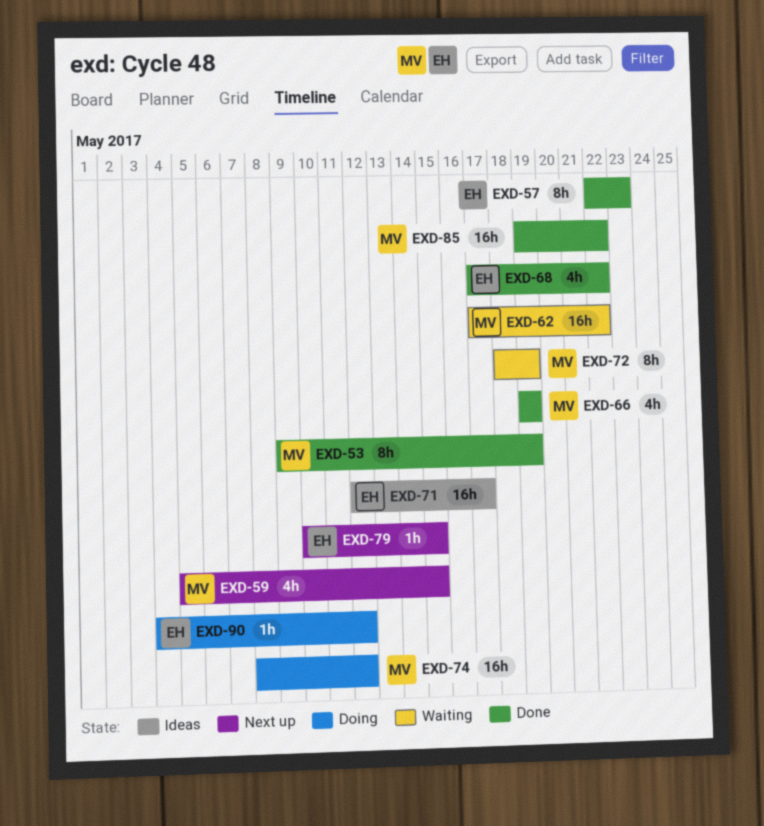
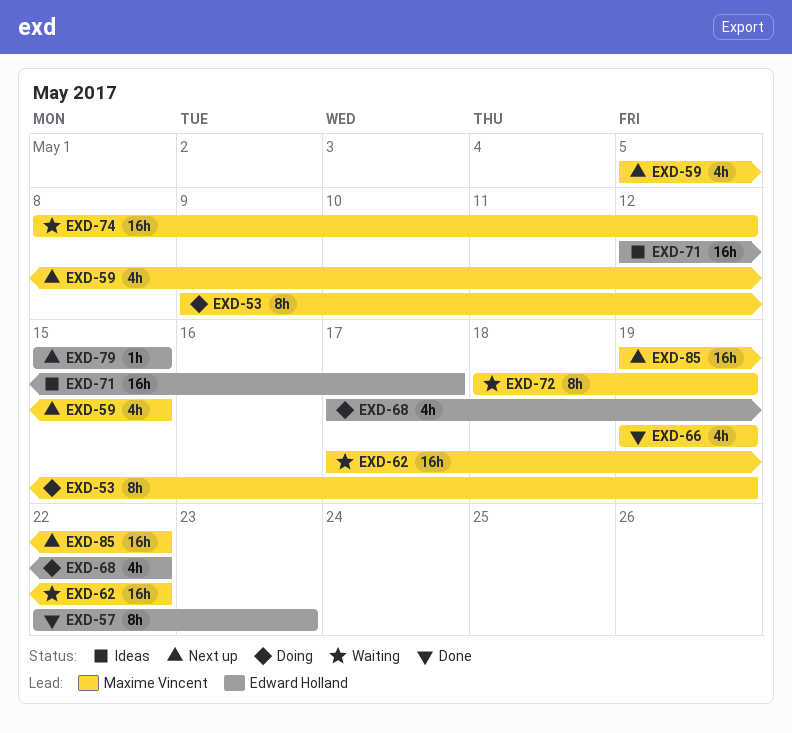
EXD-53, status: Done -> Doing
EXD-68, status: Done -> Doing
EXD-74, status: Doing -> Waiting
EXD-79, start: May 10 -> May 15
EXD-85, status: Done -> Next up
EXD-90: present -> none

